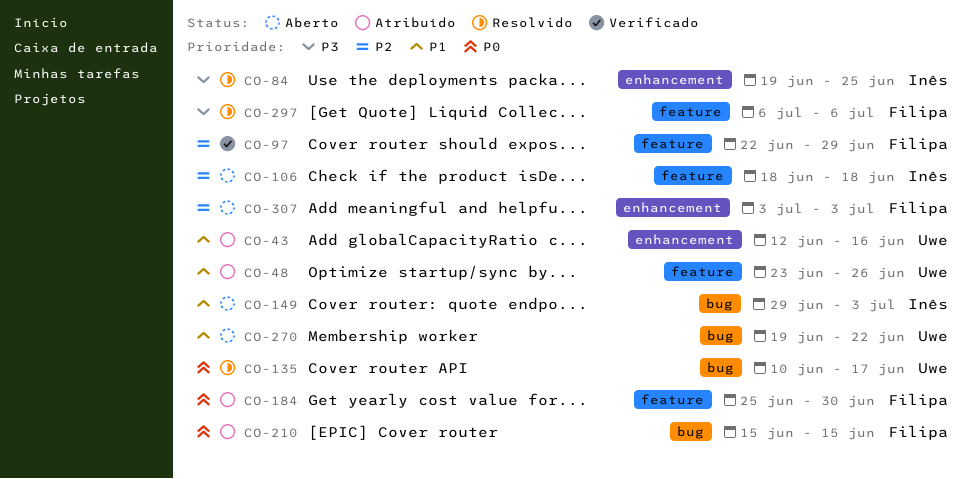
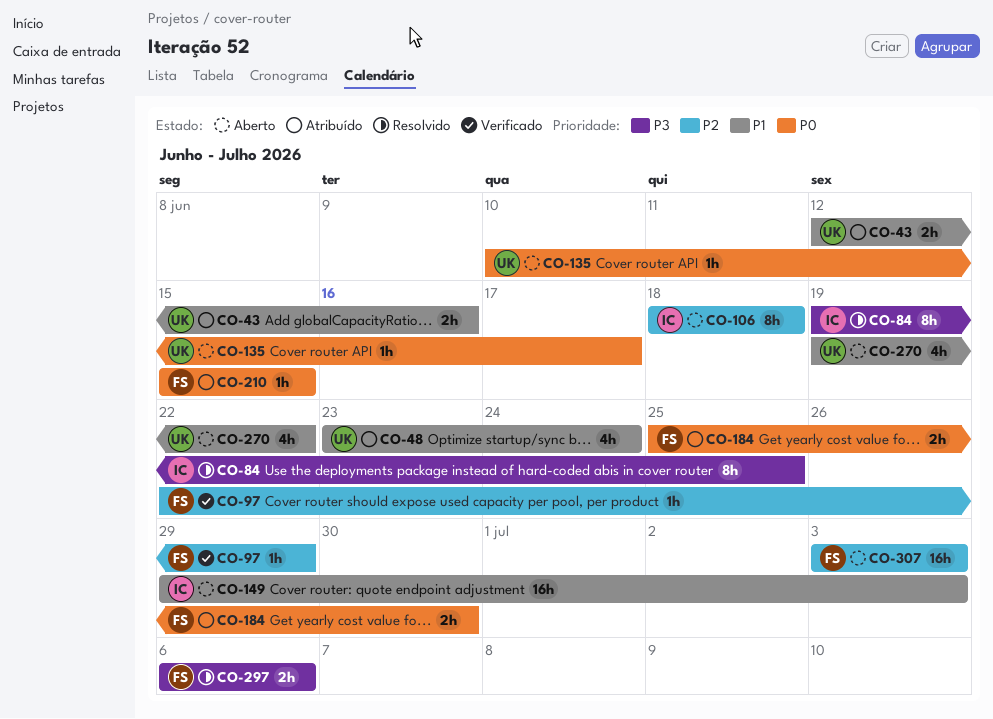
CO-48, due: Jun 26 -> Jun 24
CO-135, status: Resolvido -> Aberto

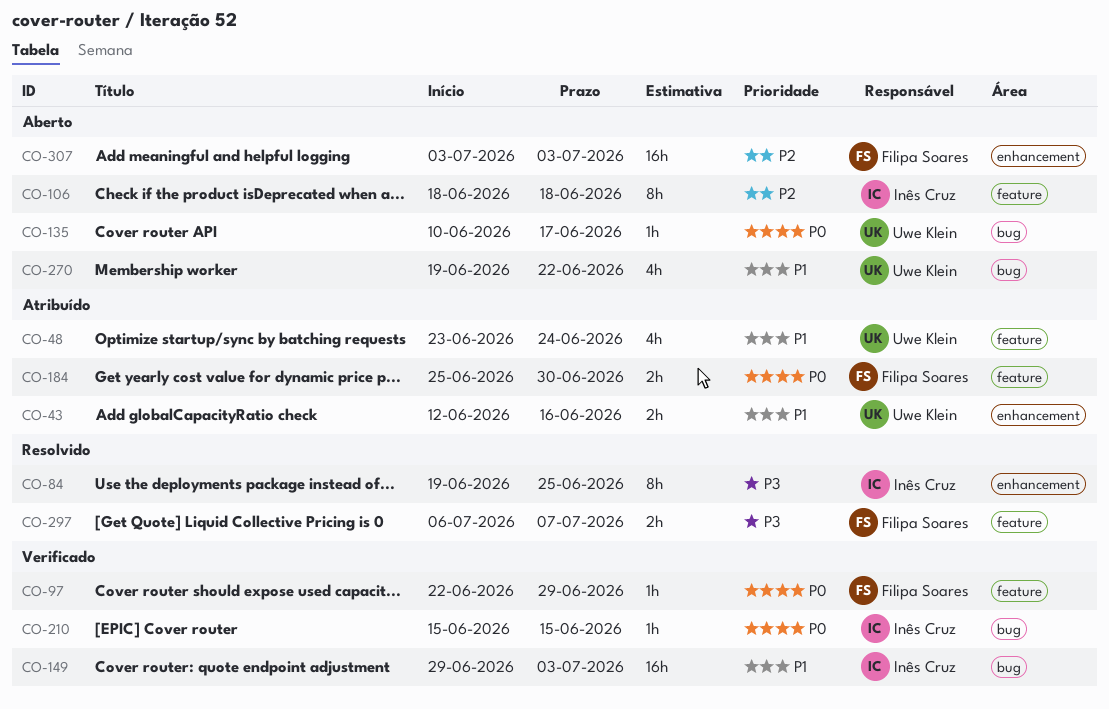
CO-97, priority: P2 -> P0
CO-149, status: Aberto -> Verificado
CO-210, status: Atribuído -> Verificado
CO-210, owner: Filipa Soares -> Inês Cruz
CO-297, due: Jul 6 -> Jul 7

